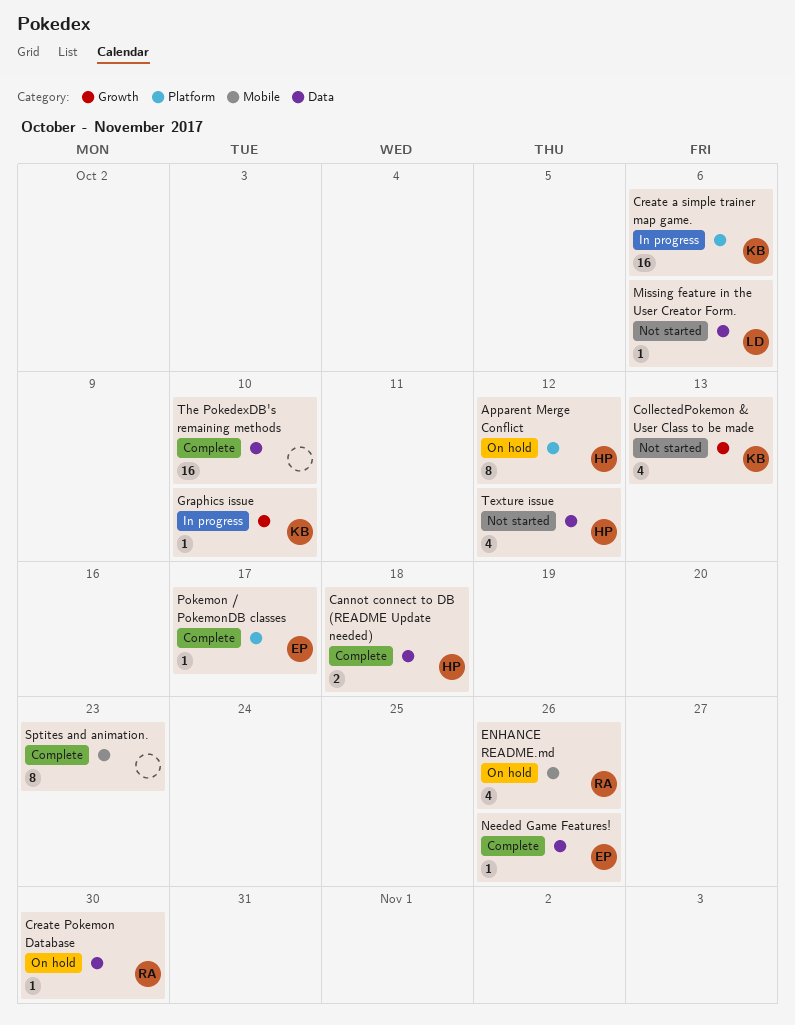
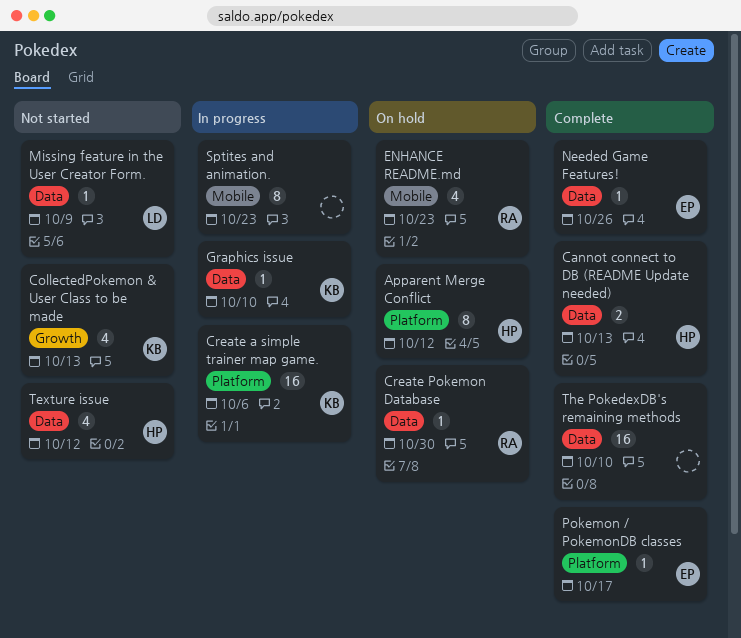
Cannot connect to DB (README Update needed), due: Oct 18 -> Oct 13
ENHANCE README.md, due: Oct 26 -> Oct 23
Graphics issue, label: Growth -> Data
Missing feature in the User Creator Form., due: Oct 6 -> Oct 9
Sptites and animation., status: Complete -> In progress

